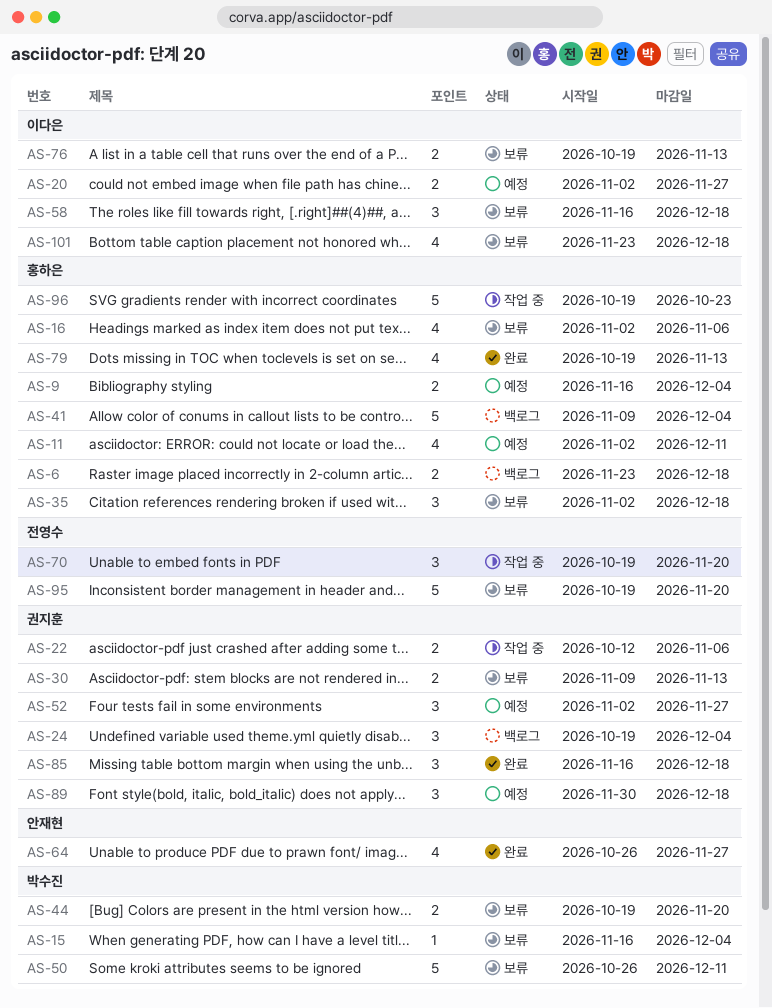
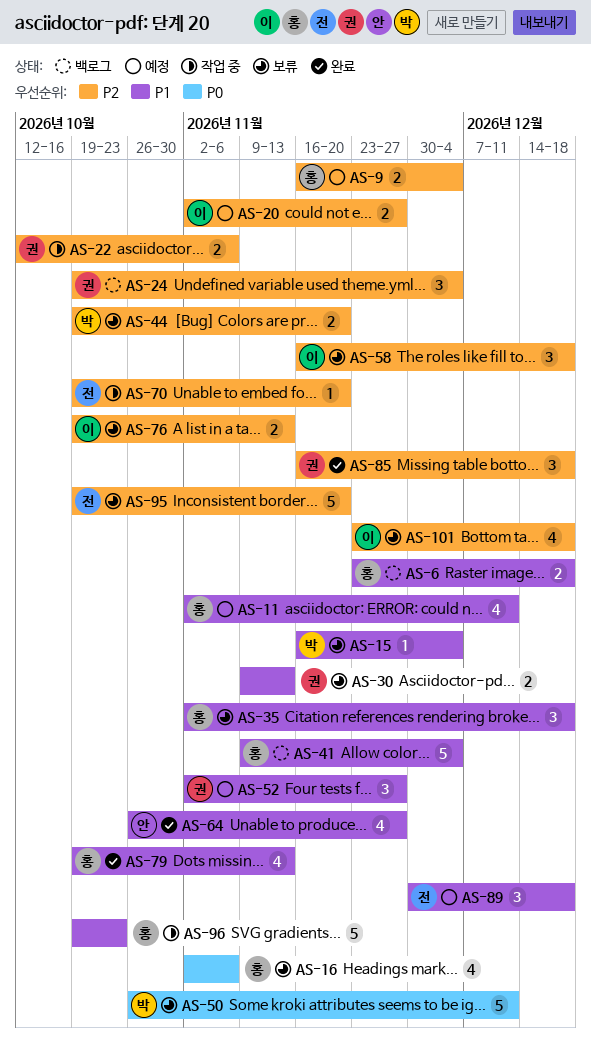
AS-70, estimate: 3 -> 1
AS-89, owner: 권지훈 -> 전영수

